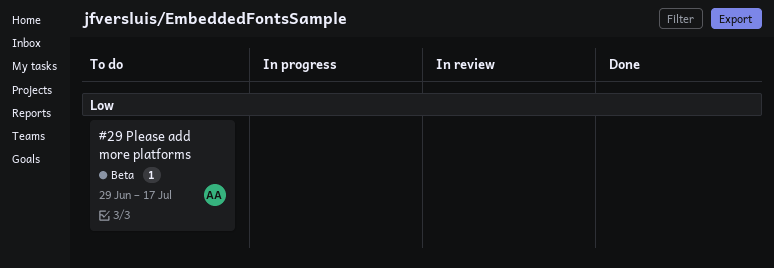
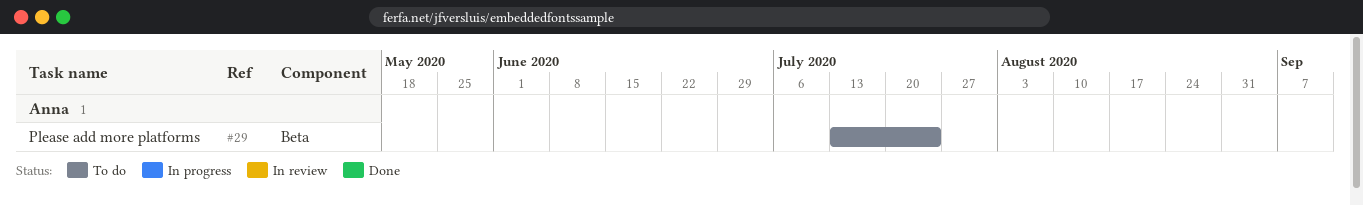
#29, start: Jun 29 -> Jul 13
#29, due: Jul 17 -> Jul 24

